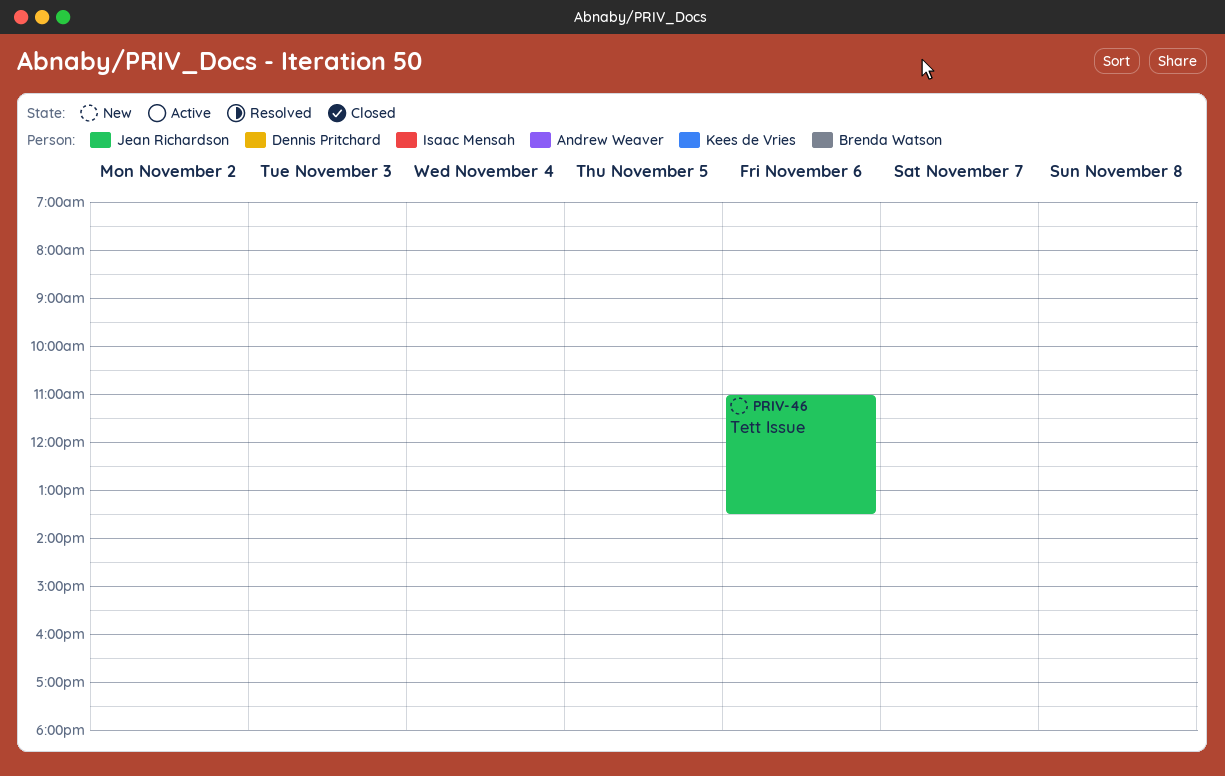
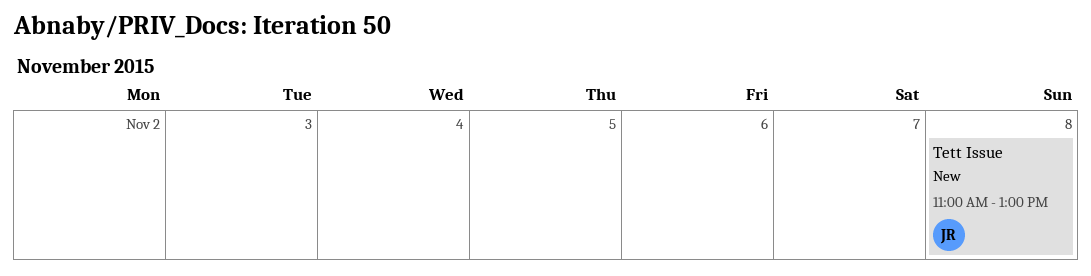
Tett Issue, day: Nov 6 -> Nov 8
Tett Issue, ends: 13:30 -> 13:00

